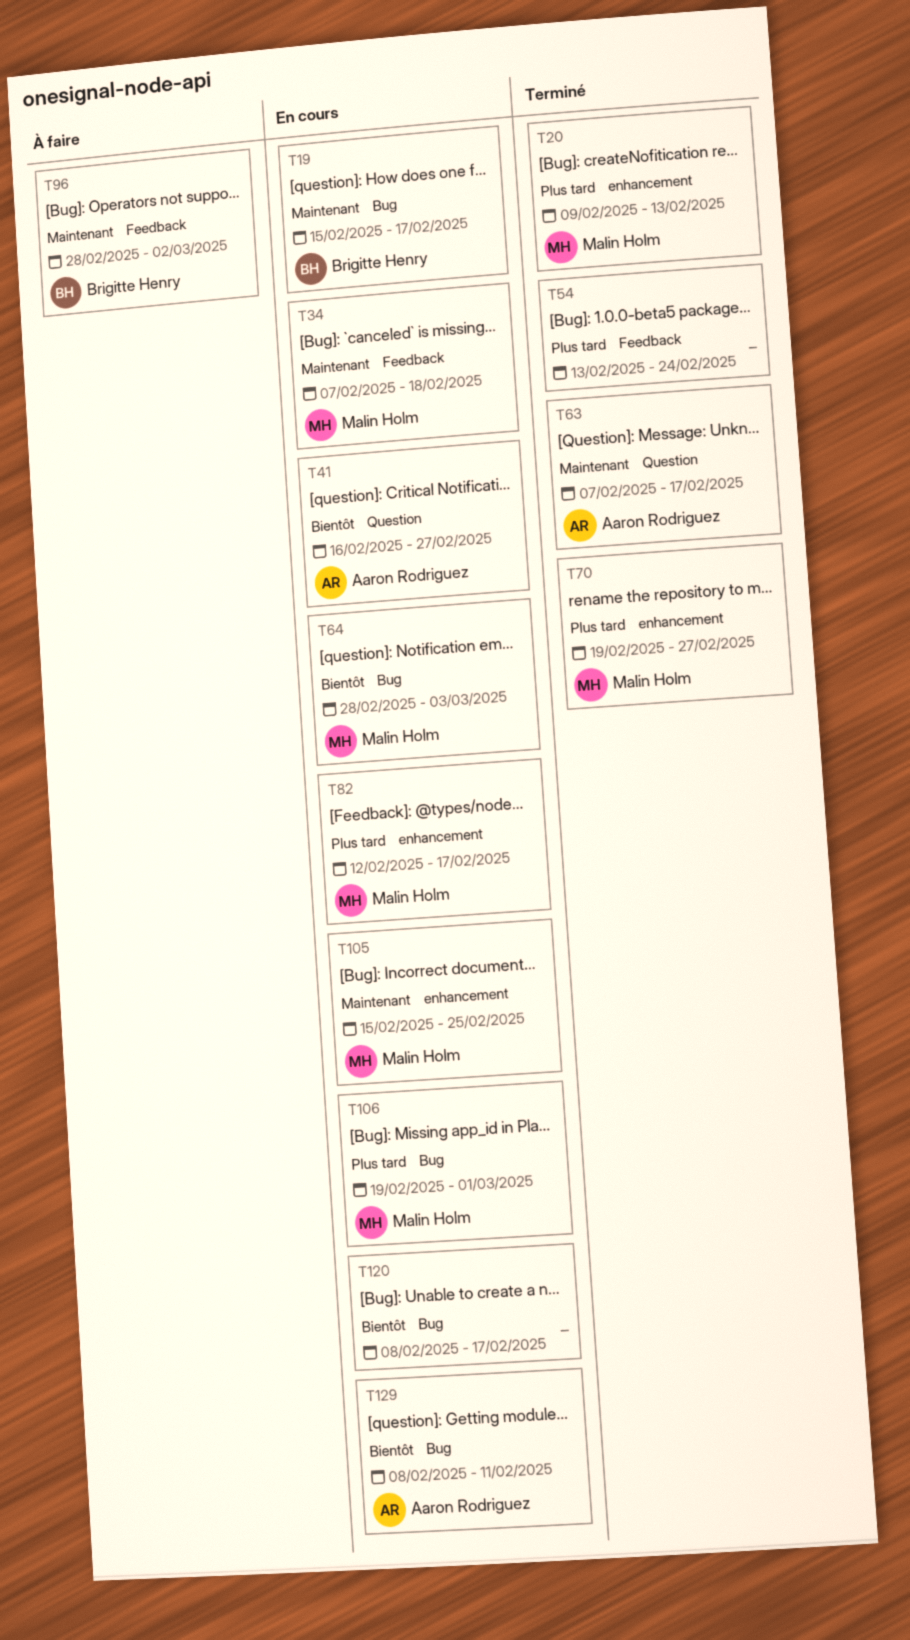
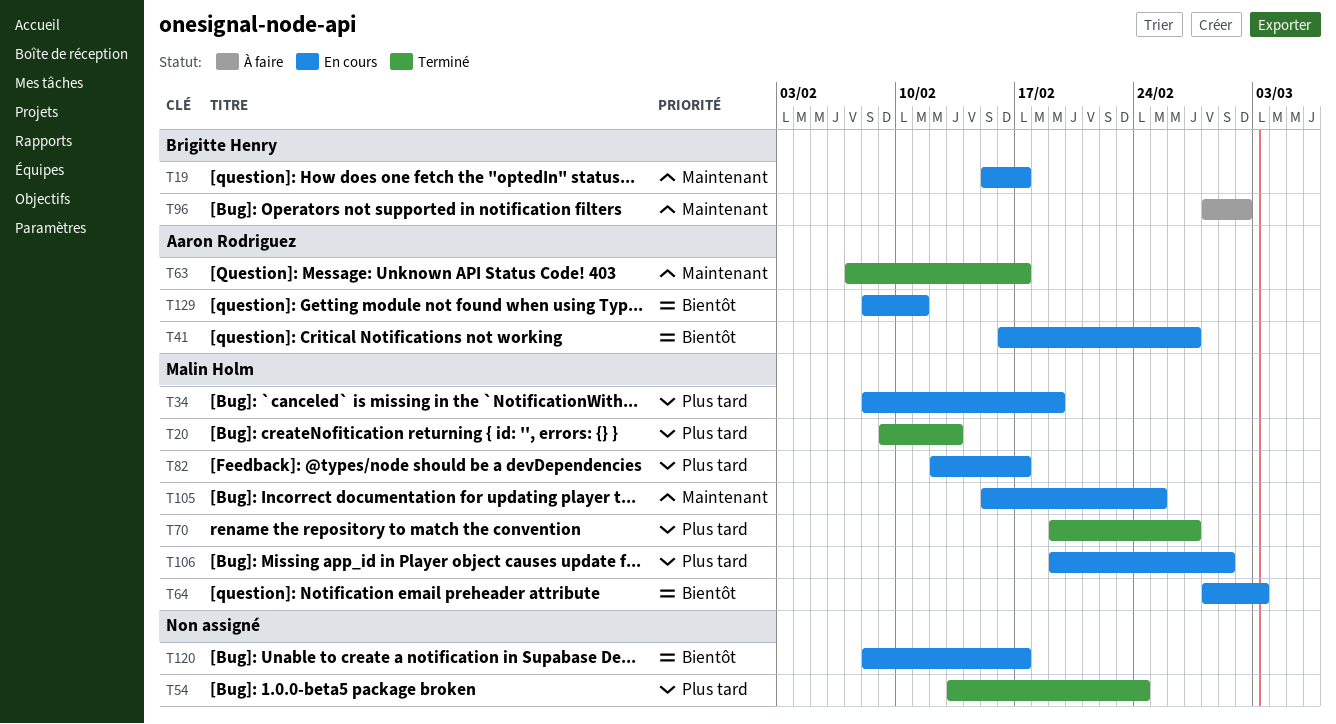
T34, priority: Maintenant -> Plus tard
T34, start: Feb 7 -> Feb 8
T34, due: Feb 18 -> Feb 19

